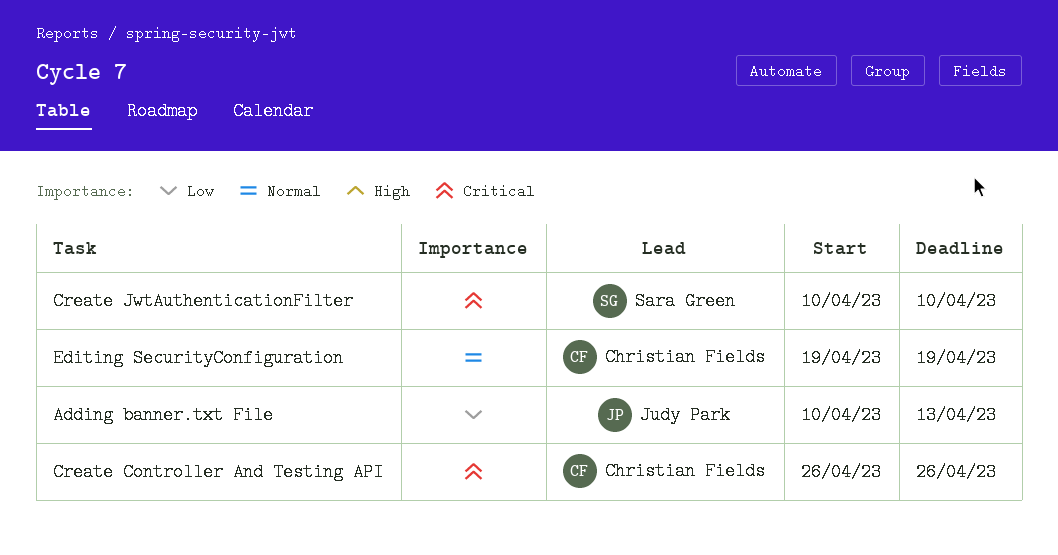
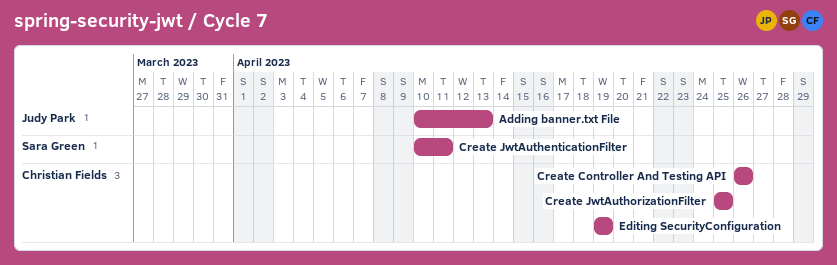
Create JwtAuthenticationFilter, due: Apr 10 -> Apr 11
Create JwtAuthorizationFilter: none -> present

